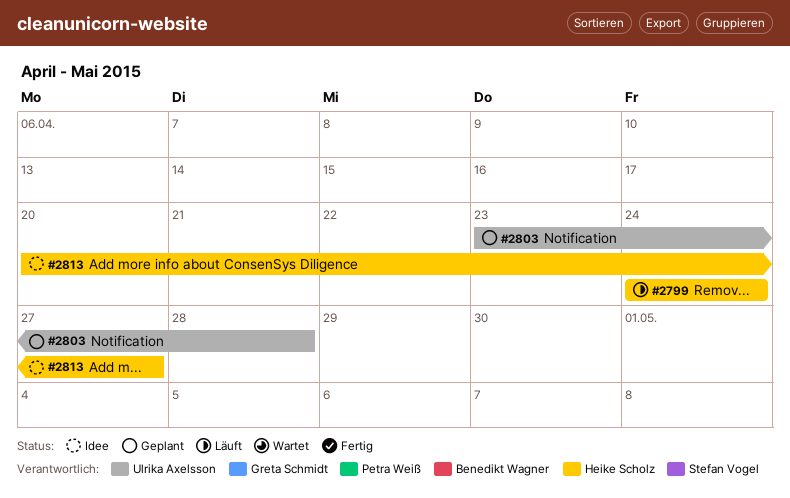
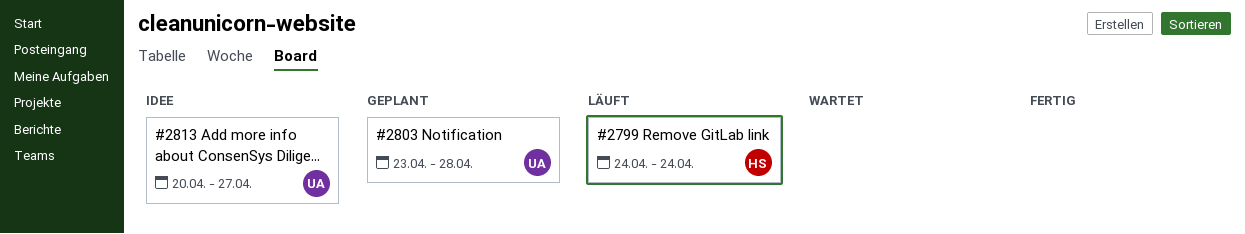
#2813, owner: Heike Scholz -> Ulrika Axelsson

